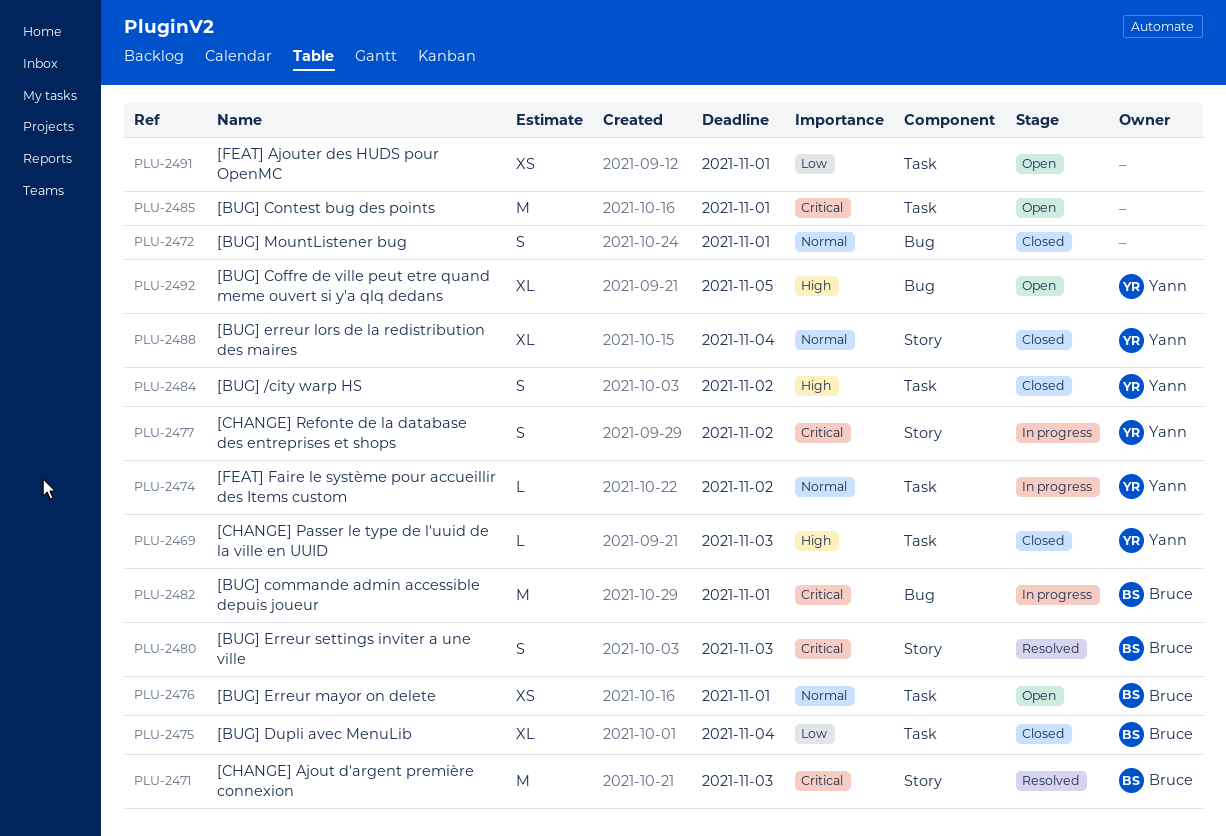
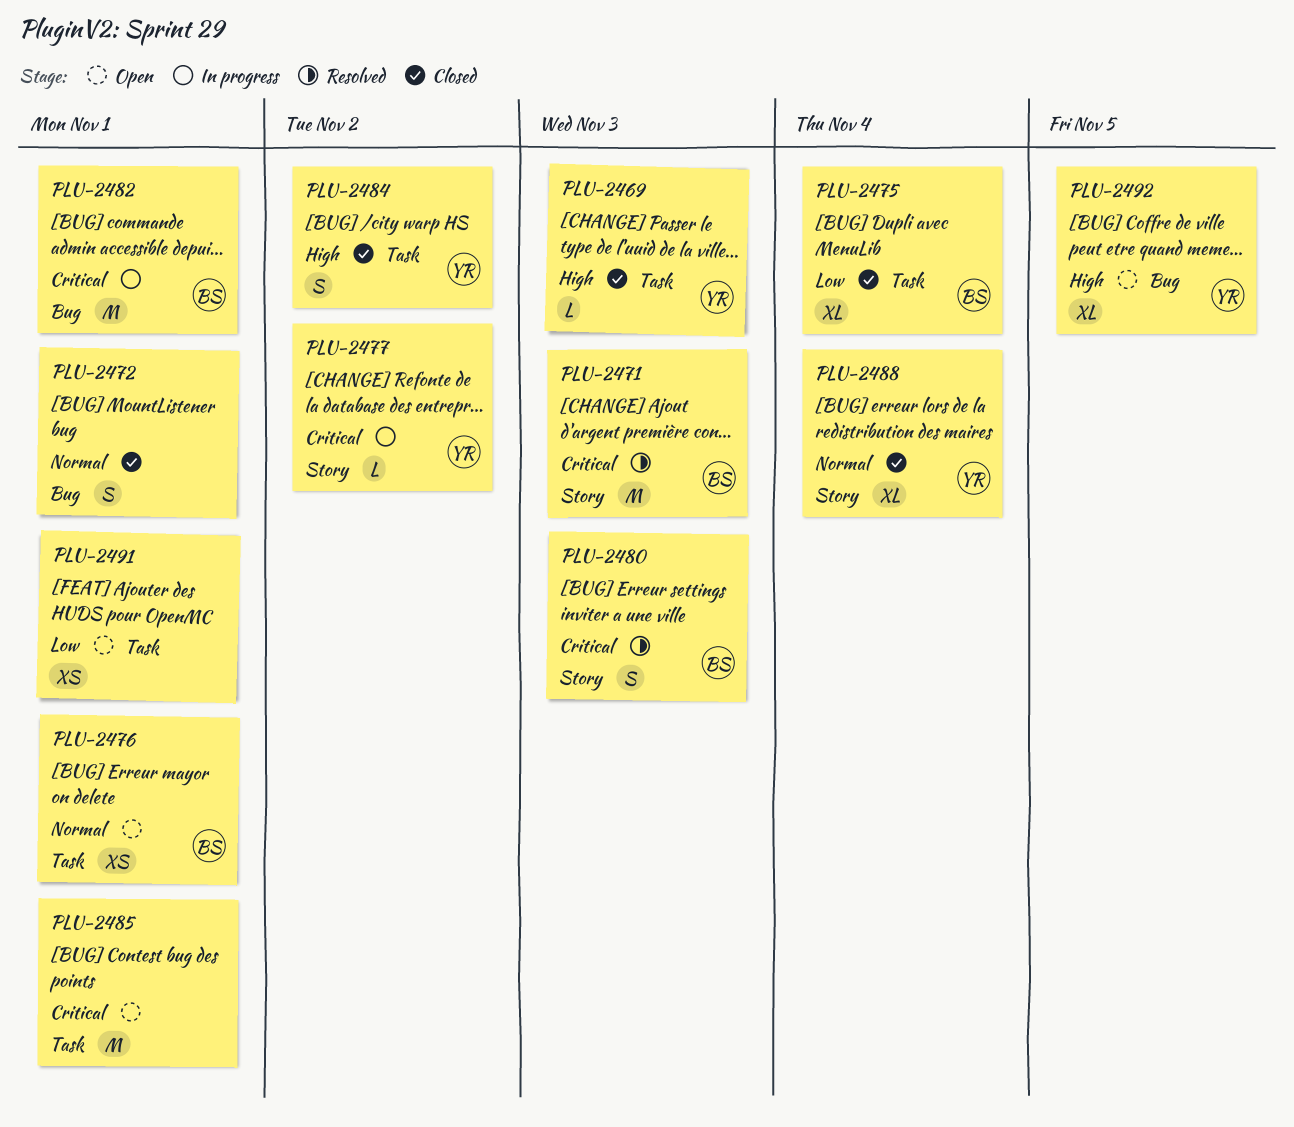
PLU-2474: present -> none
PLU-2477, estimate: S -> L

